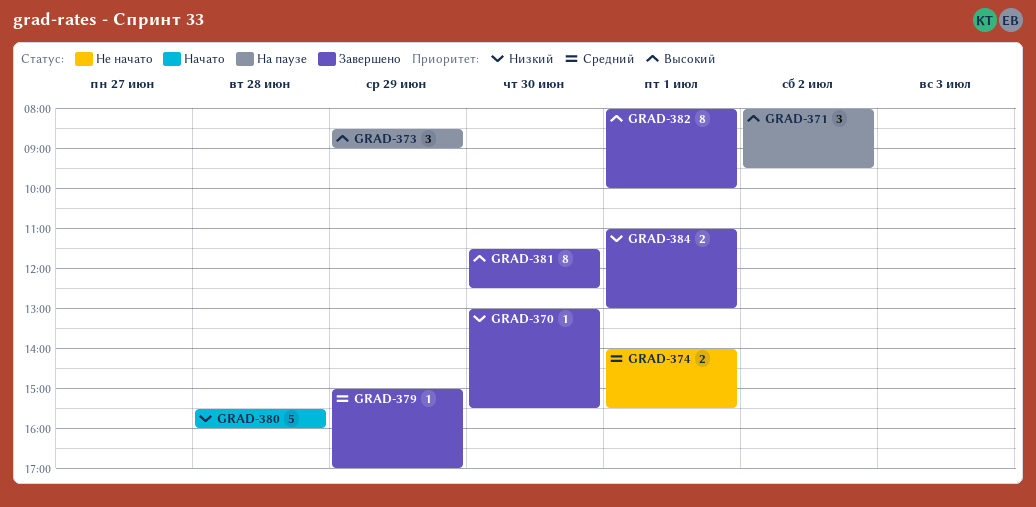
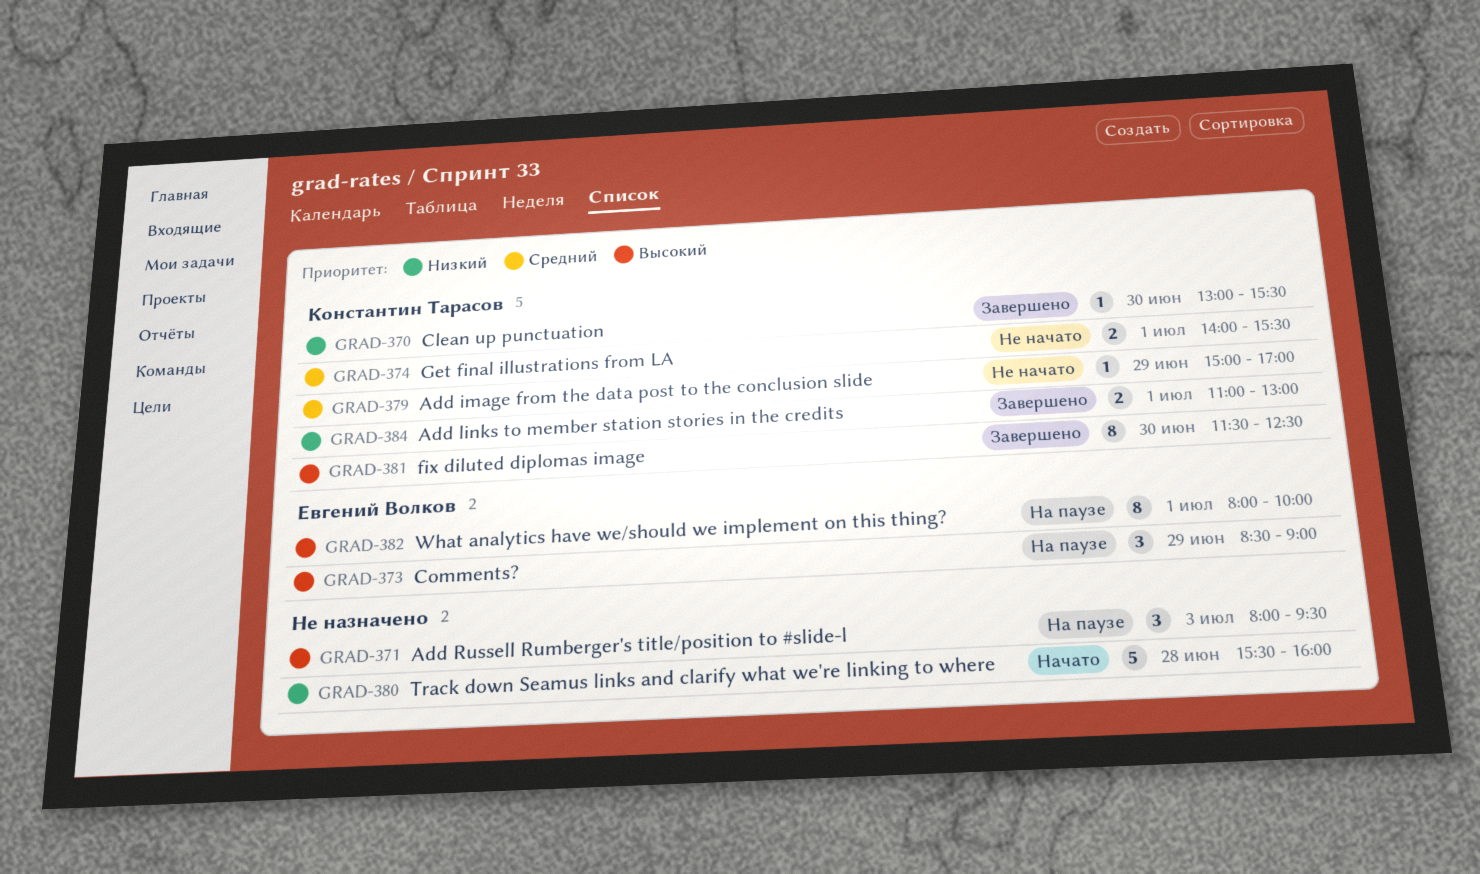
GRAD-371, day: Jul 2 -> Jul 3
GRAD-379, status: Завершено -> Не начато
GRAD-382, status: Завершено -> На паузе

